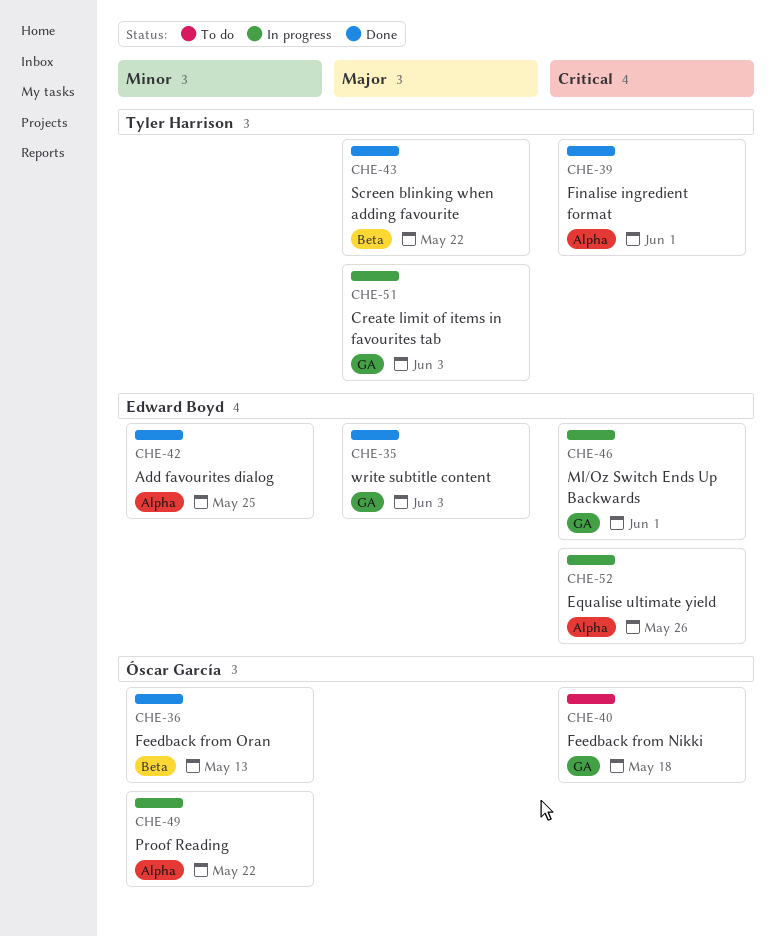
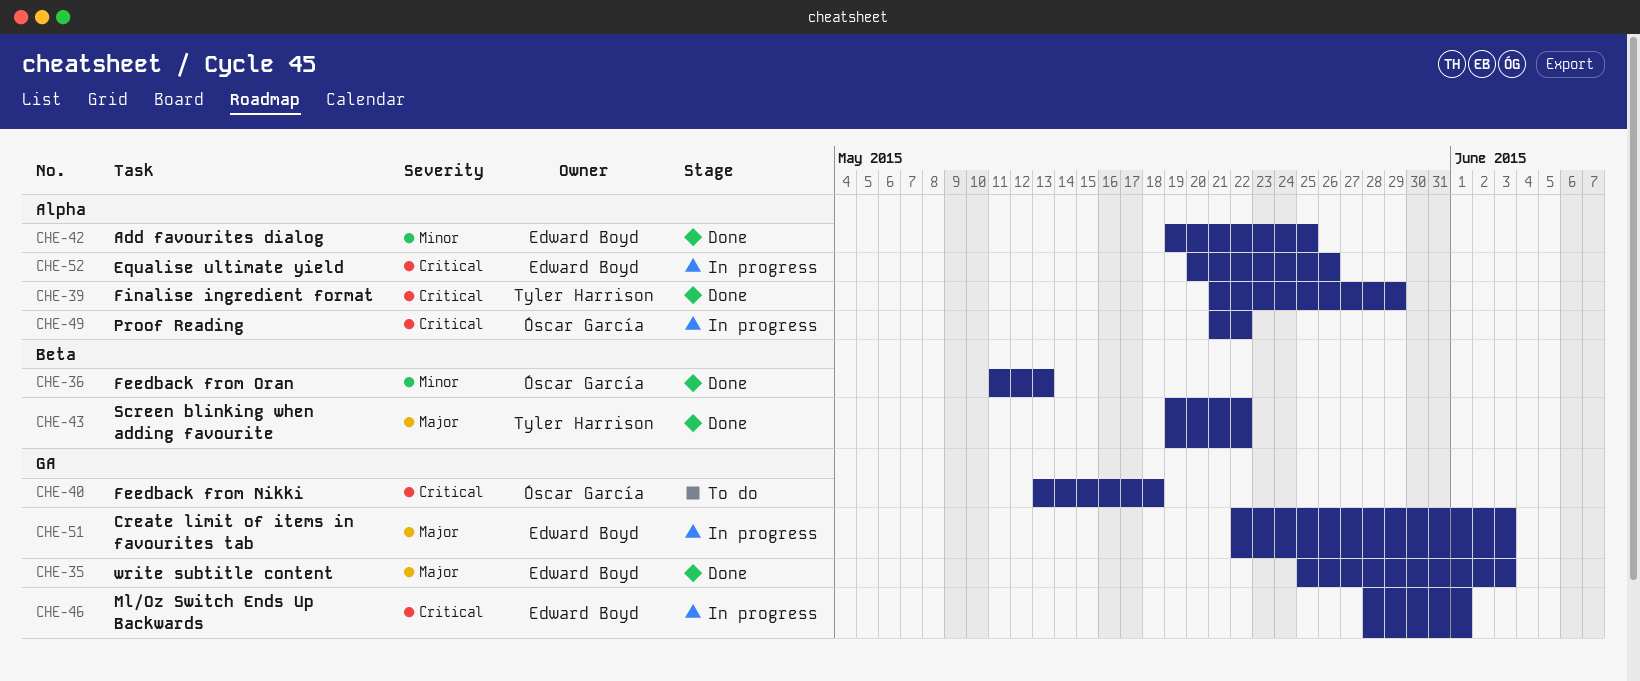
CHE-39, due: Jun 1 -> May 29
CHE-49, priority: Minor -> Critical
CHE-51, owner: Tyler Harrison -> Edward Boyd

